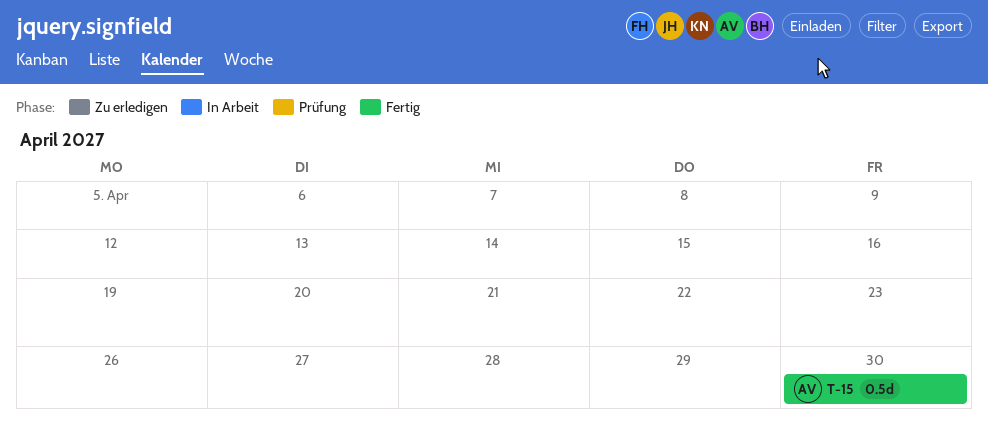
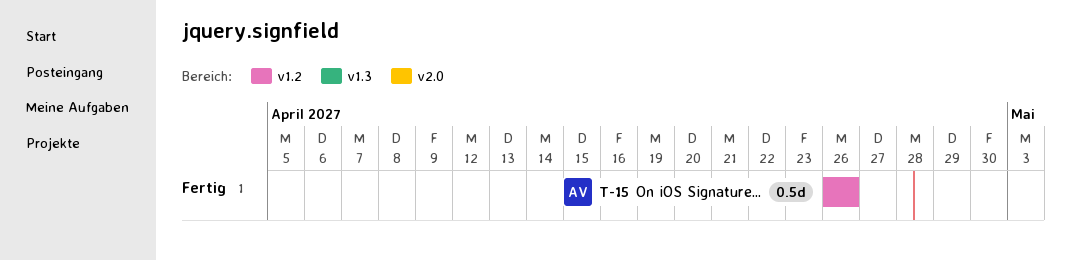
T-15, start: Apr 30 -> Apr 26
T-15, due: Apr 30 -> Apr 26

